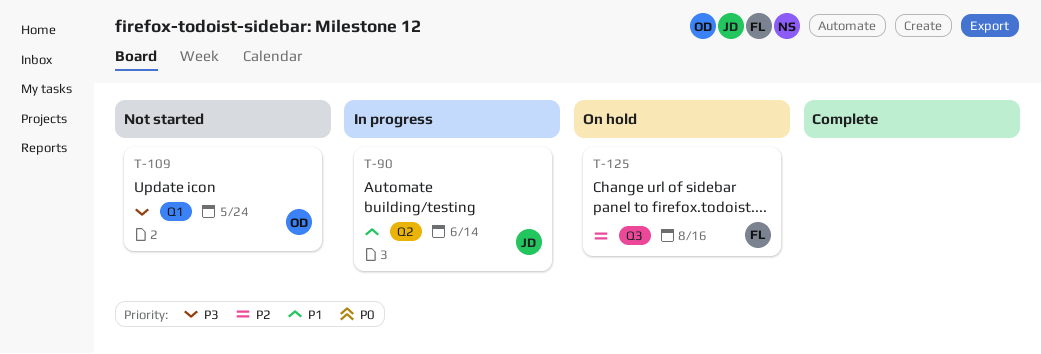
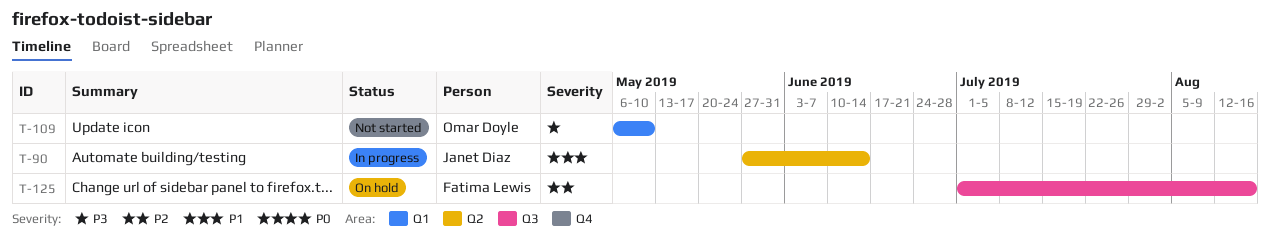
T-109, due: May 24 -> May 10

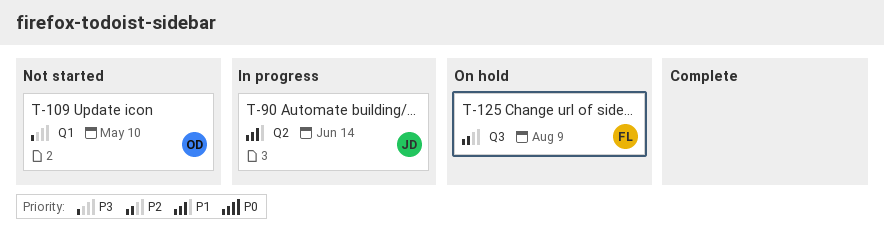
T-125, due: Aug 16 -> Aug 9

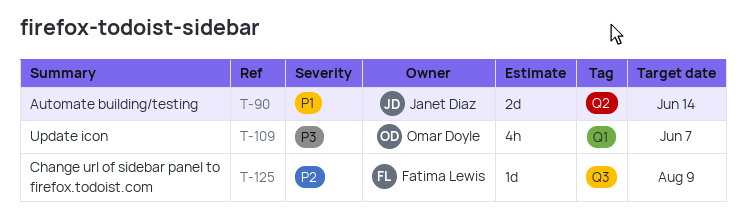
T-109, due: May 10 -> Jun 7

